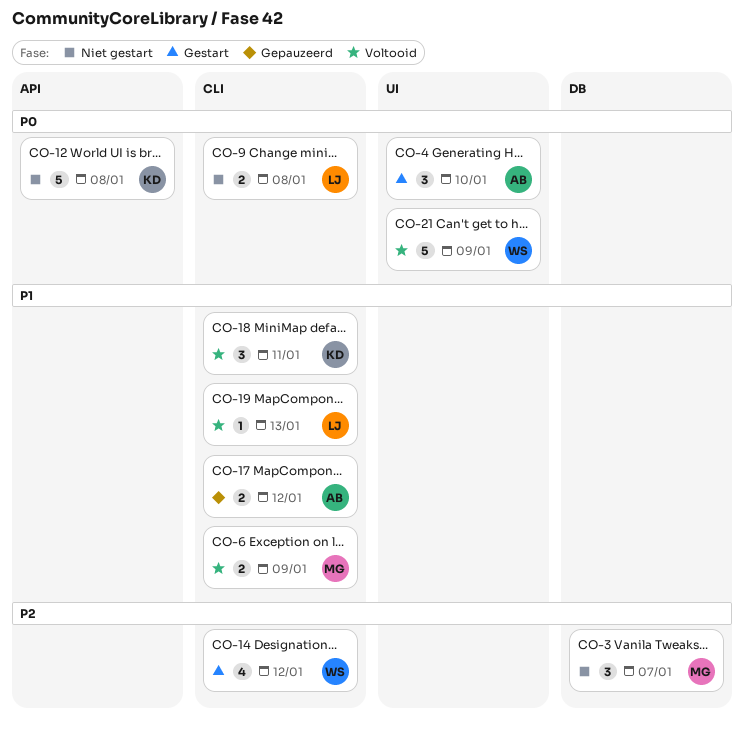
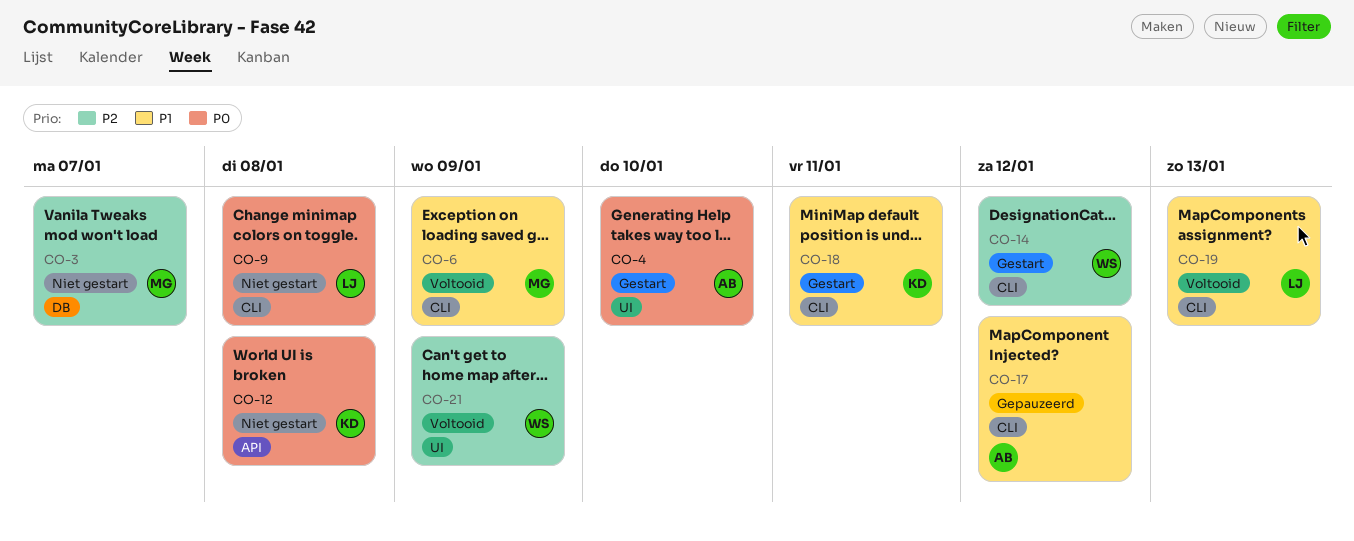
CO-18, status: Voltooid -> Gestart
CO-21, priority: P0 -> P2

